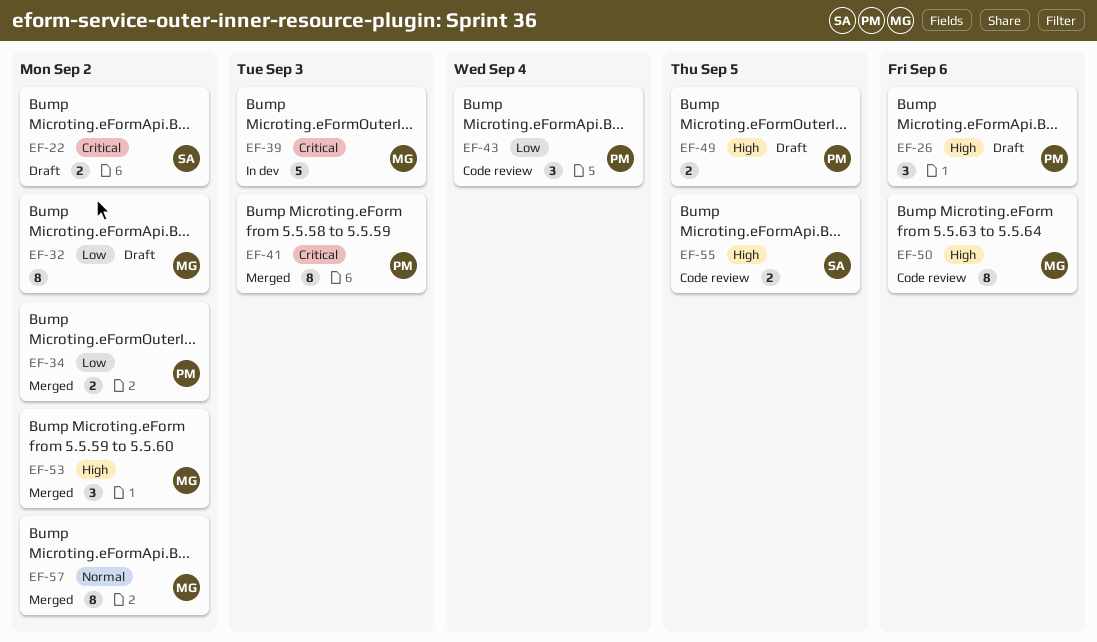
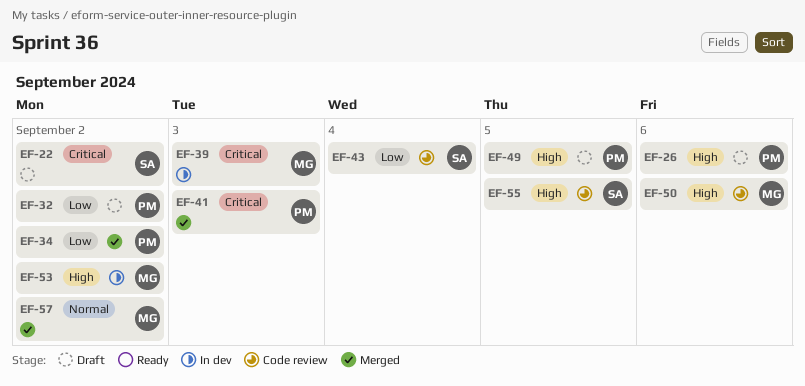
EF-32, owner: MG -> PM
EF-43, owner: PM -> SA
EF-53, status: Merged -> In dev

